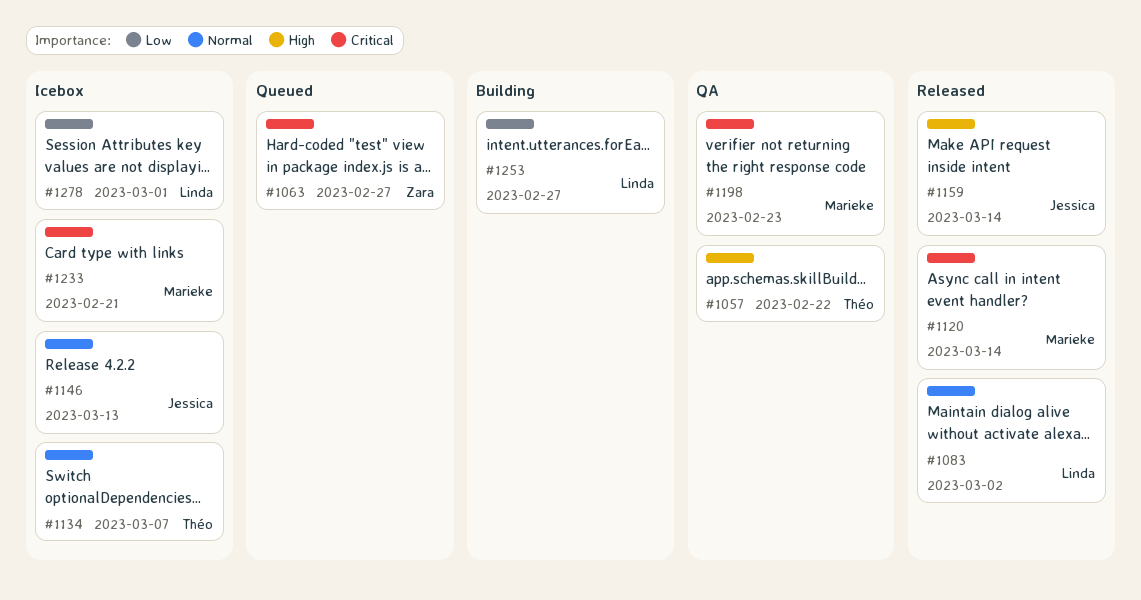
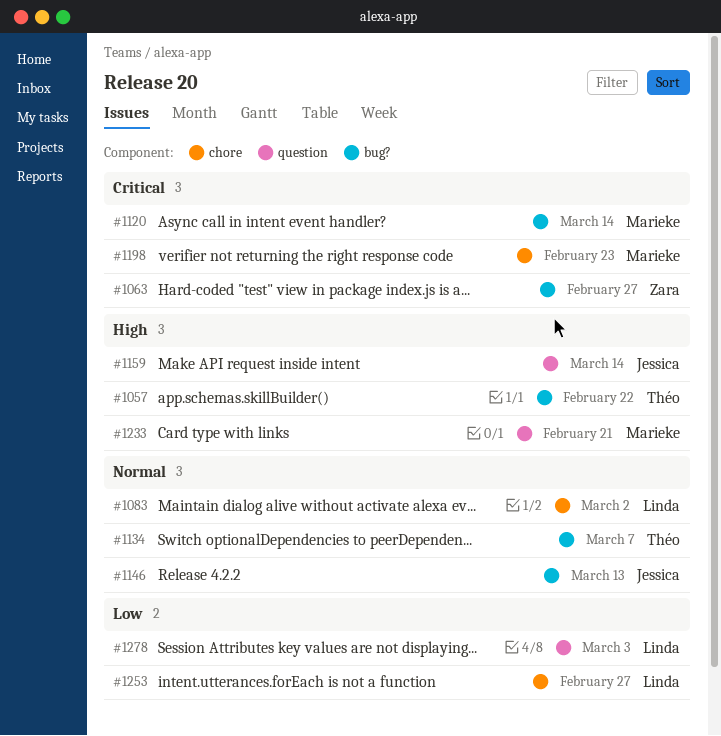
#1233, priority: Critical -> High
#1278, due: Mar 1 -> Mar 3

